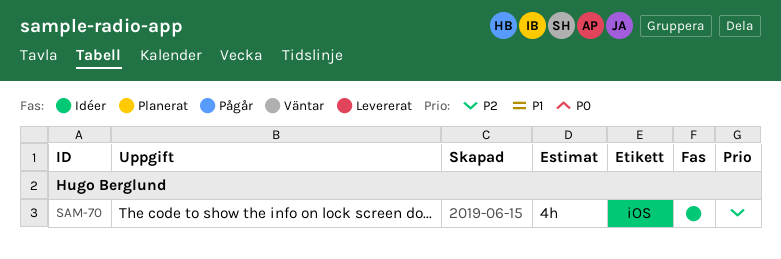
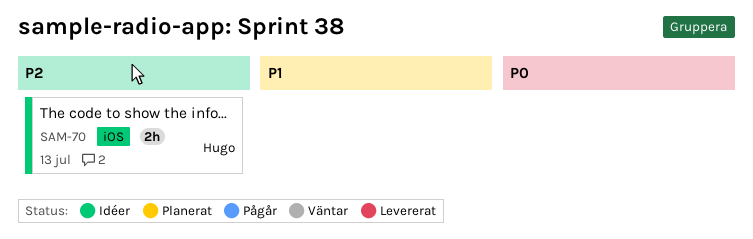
SAM-70, estimate: 4h -> 2h

